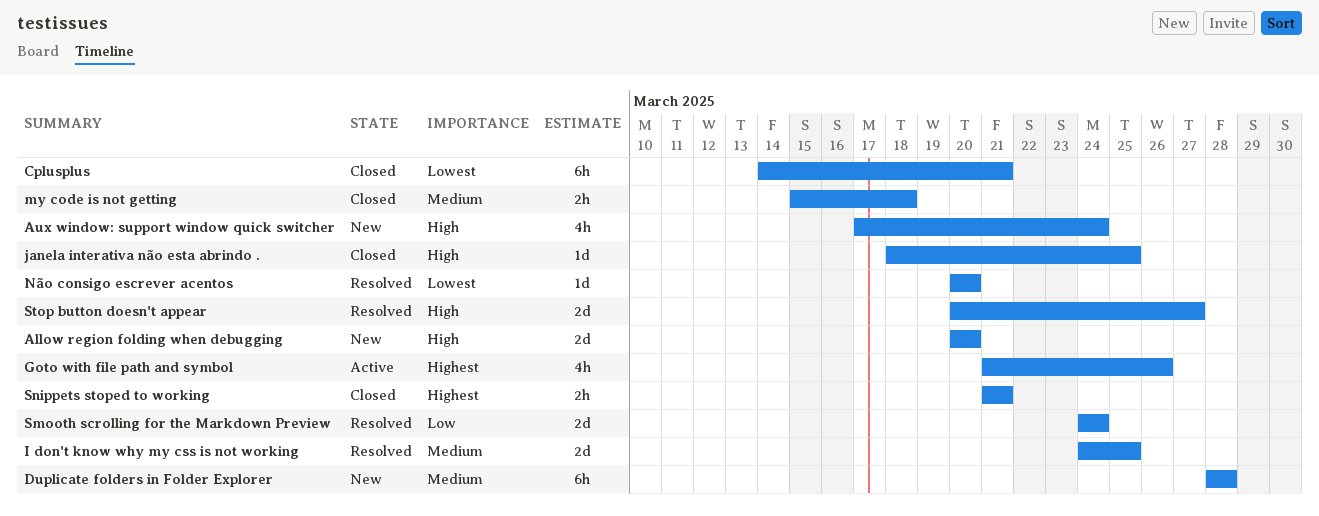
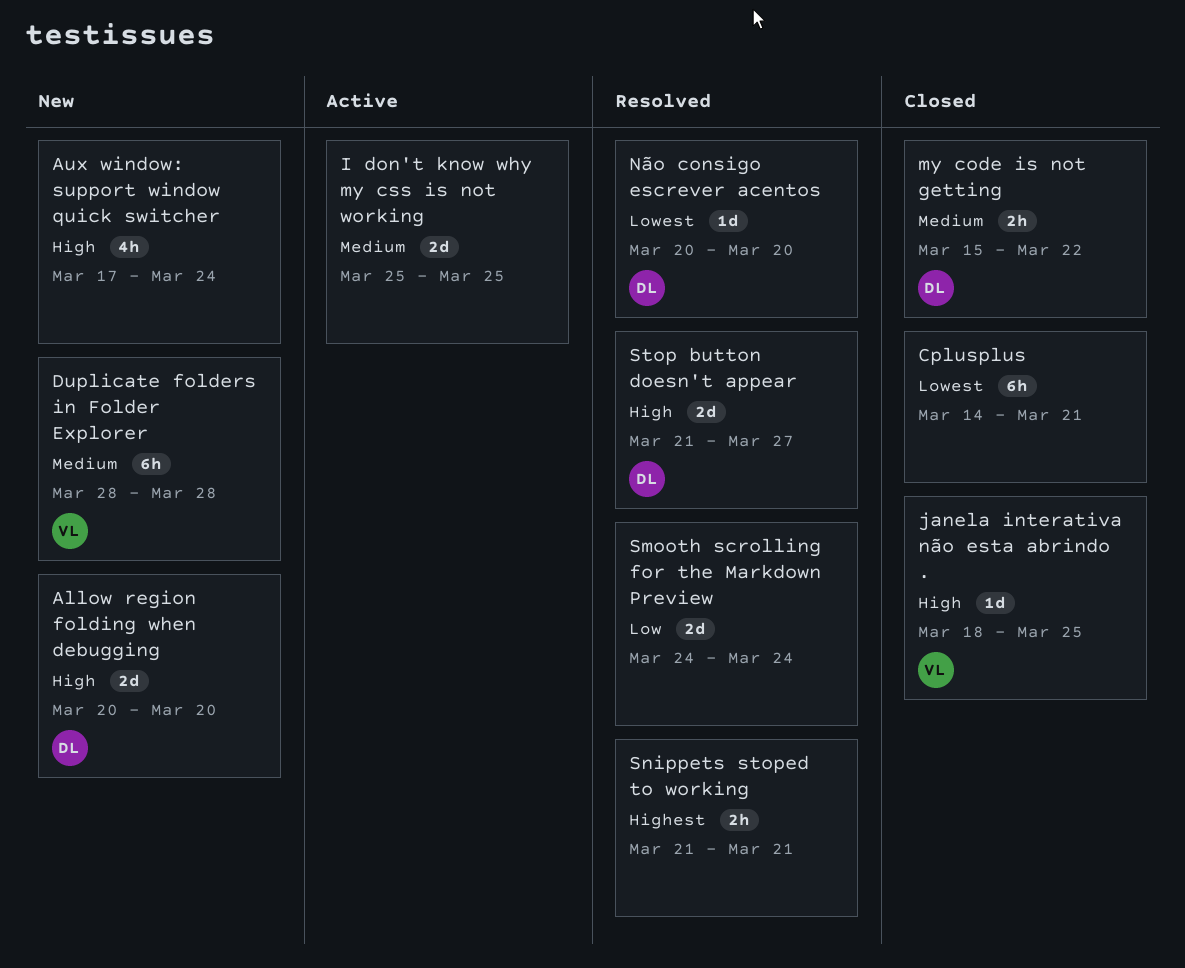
Goto with file path and symbol: present -> none
I don't know why my css is not working, status: Resolved -> Active
I don't know why my css is not working, start: Mar 24 -> Mar 25
my code is not getting, due: Mar 18 -> Mar 22
Snippets stoped to working, status: Closed -> Resolved
Stop button doesn't appear, start: Mar 20 -> Mar 21

